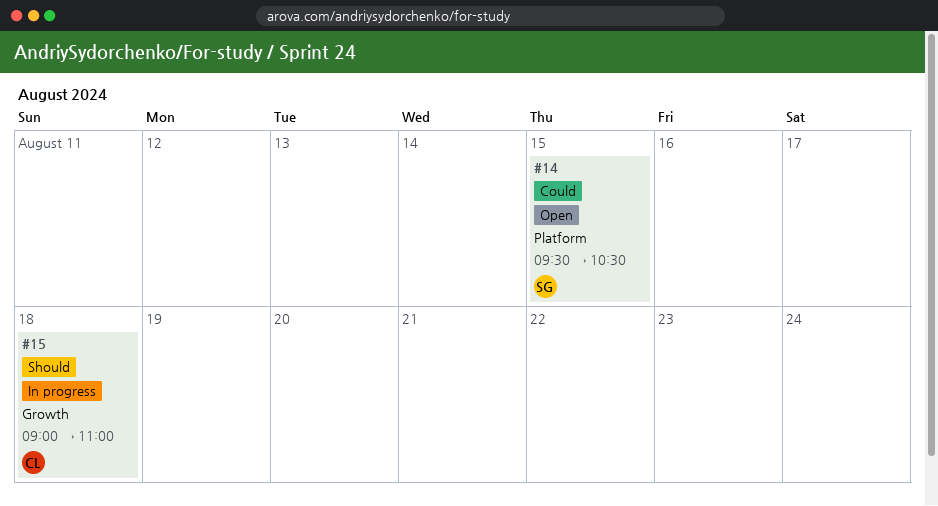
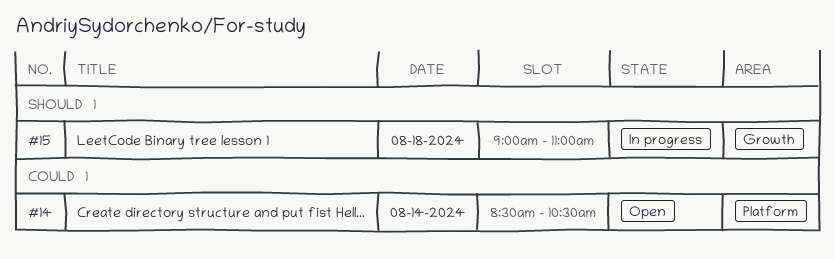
#14, day: Aug 15 -> Aug 14
#14, begins: 09:30 -> 08:30

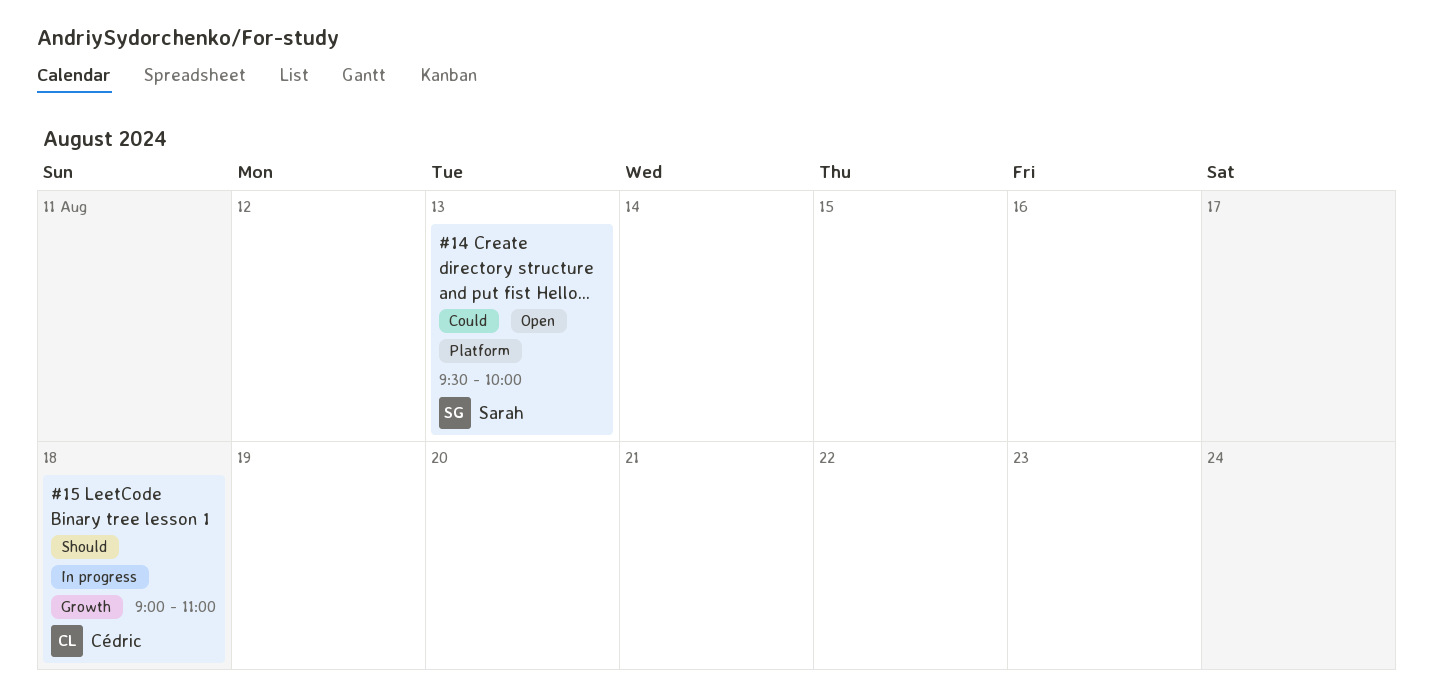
#14, day: Aug 14 -> Aug 13
#14, begins: 08:30 -> 09:30
#14, ends: 10:30 -> 10:00

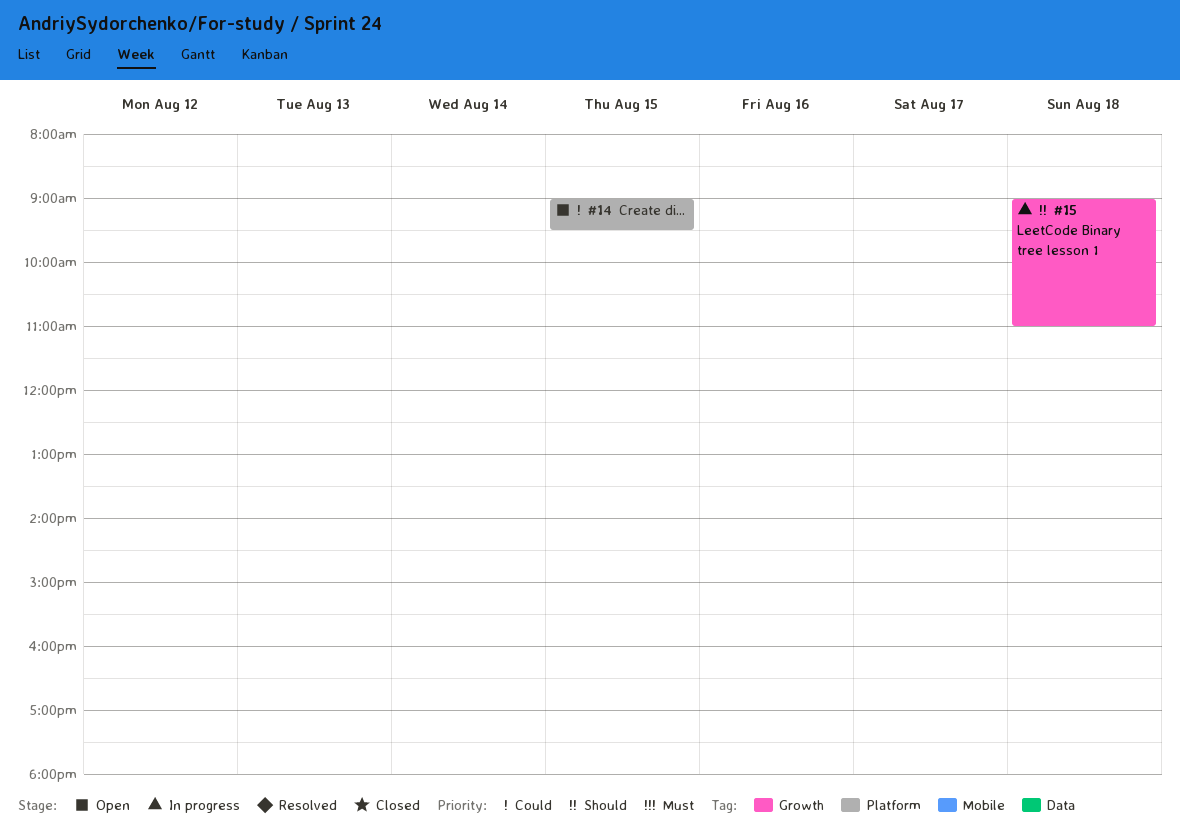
#14, day: Aug 13 -> Aug 15
#14, begins: 09:30 -> 09:00
#14, ends: 10:00 -> 09:30

